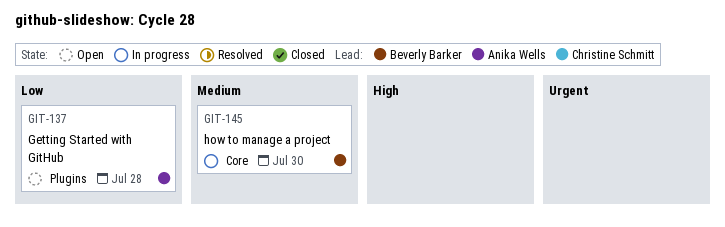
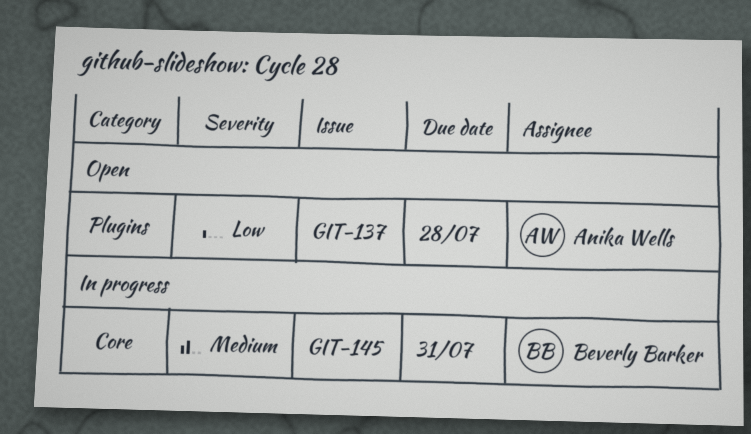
GIT-145, due: Jul 30 -> Jul 31

